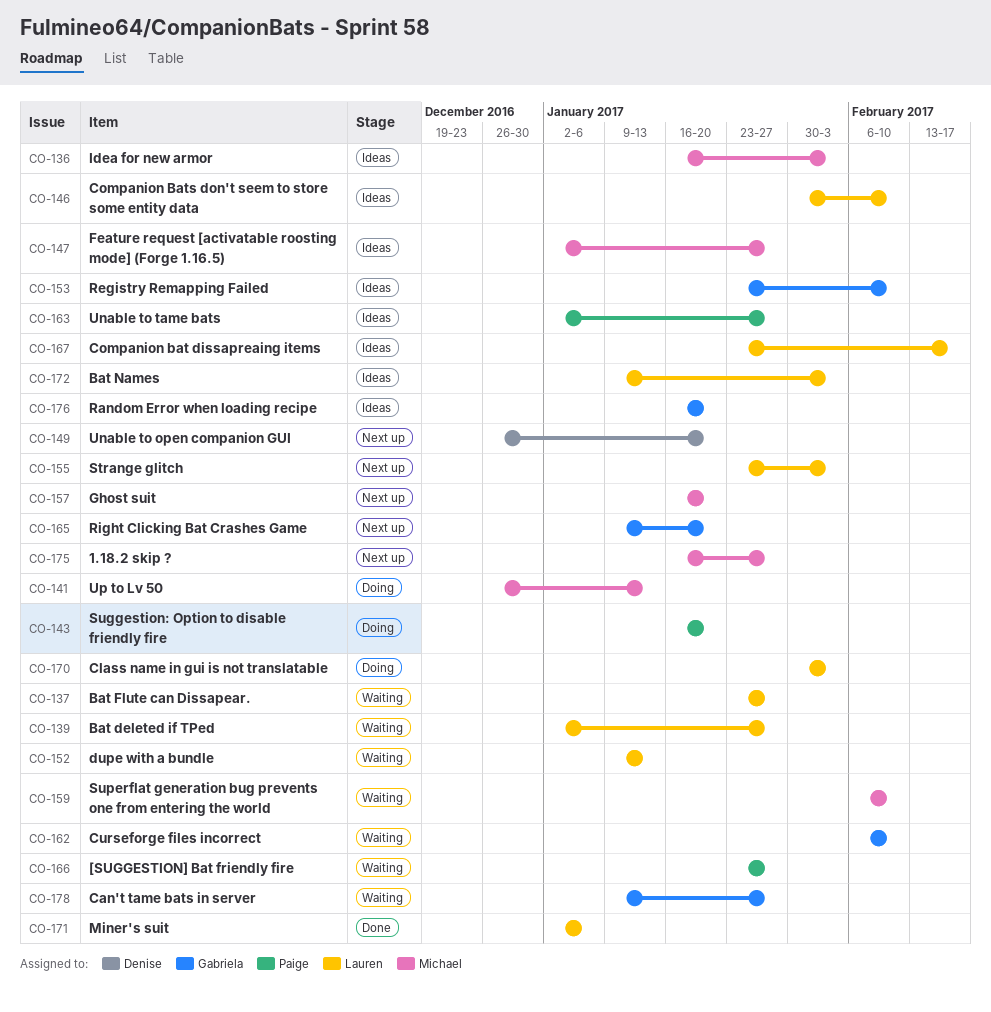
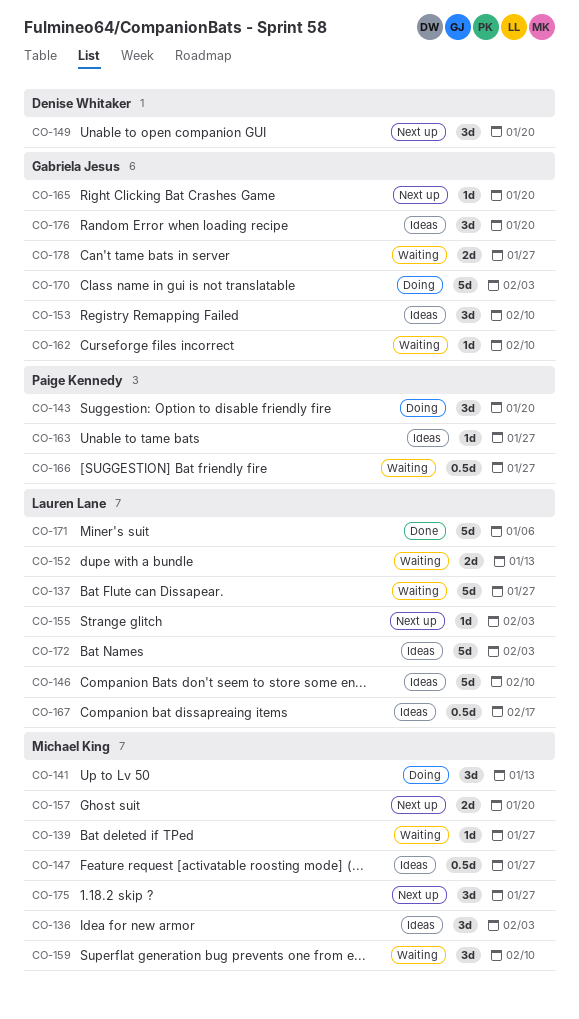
CO-139, owner: Lauren Lane -> Michael King
CO-170, owner: Lauren Lane -> Gabriela Jesus

